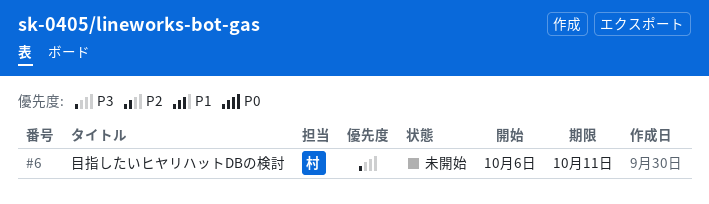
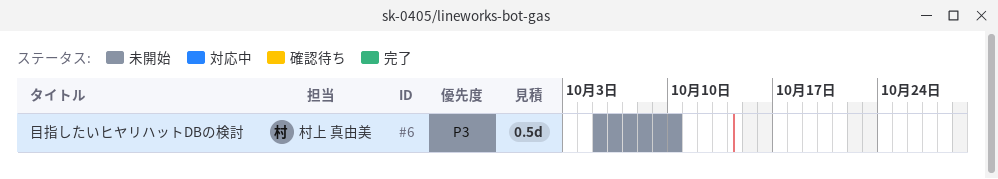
#6, start: Oct 6 -> Oct 5
#6, due: Oct 11 -> Oct 10

